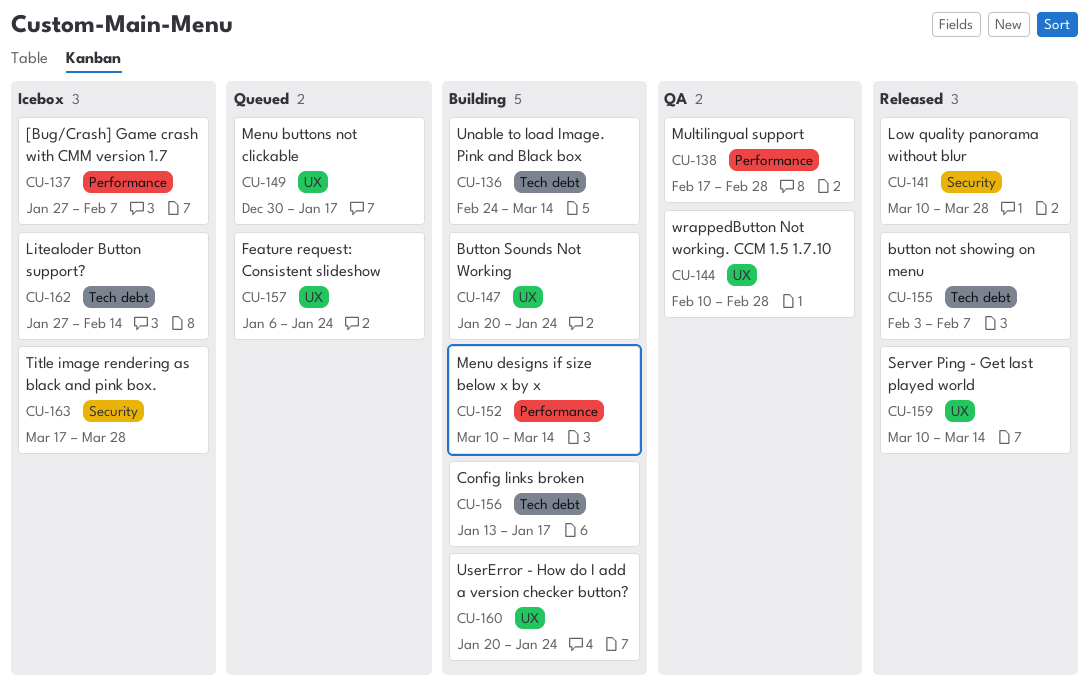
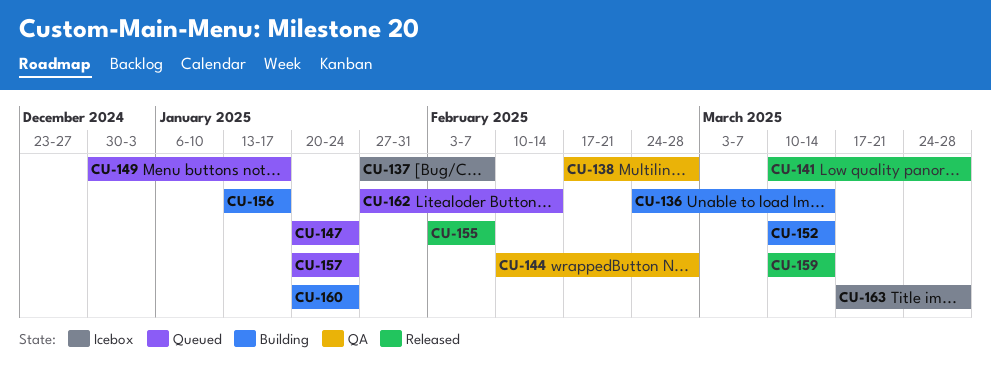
CU-147, status: Building -> Queued
CU-157, start: Jan 6 -> Jan 20
CU-162, status: Icebox -> Queued

